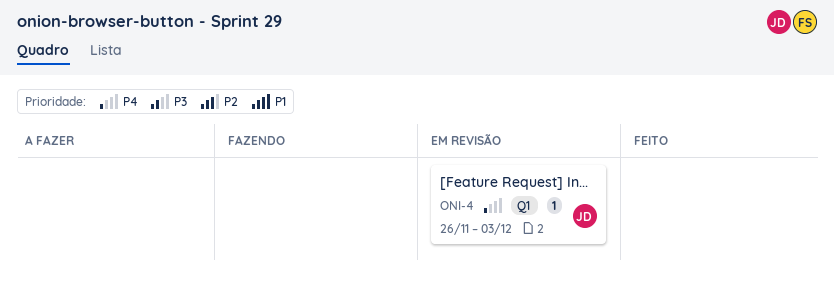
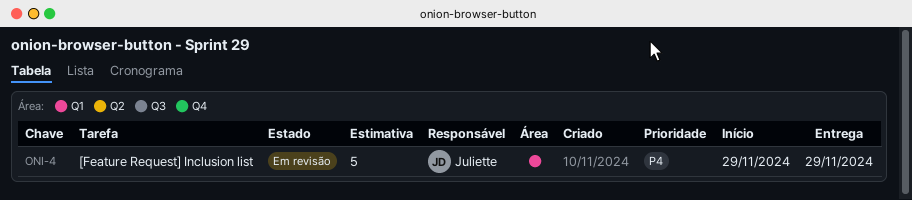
ONI-4, estimate: 1 -> 5
ONI-4, start: Nov 26 -> Nov 29
ONI-4, due: Dec 3 -> Nov 29

